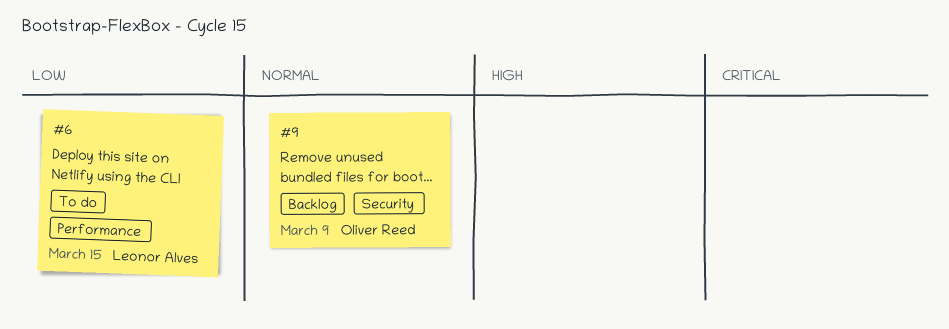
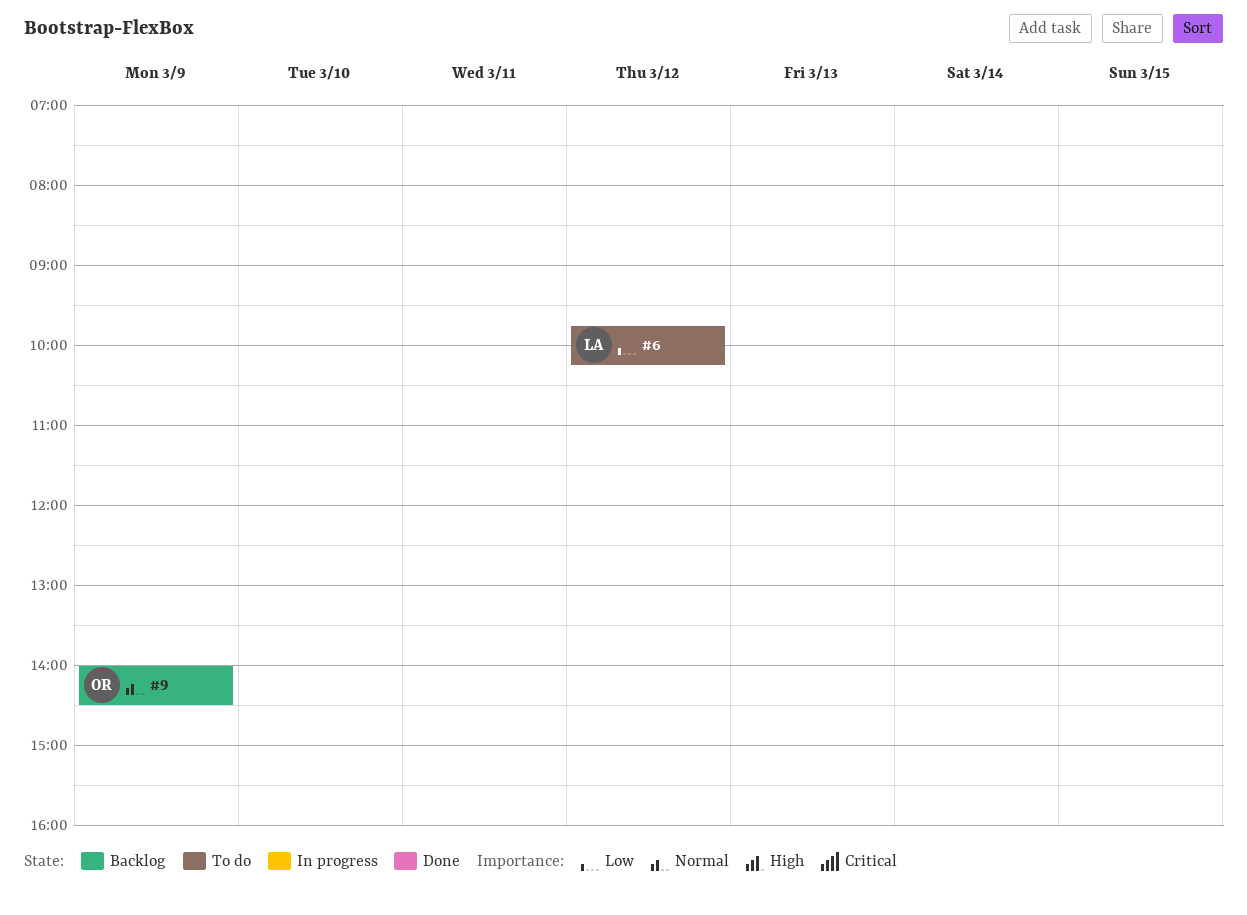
#6, day: Mar 15 -> Mar 12

